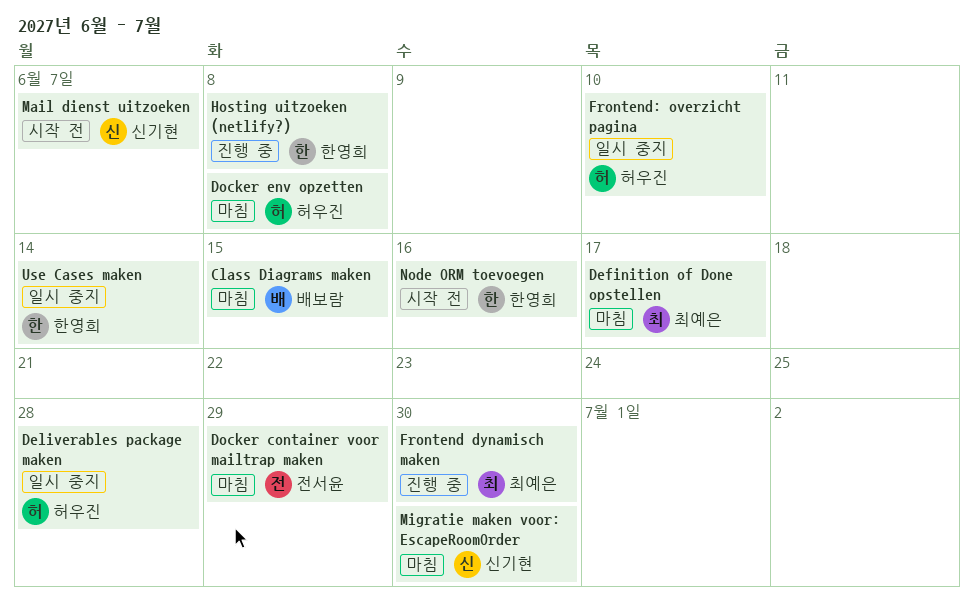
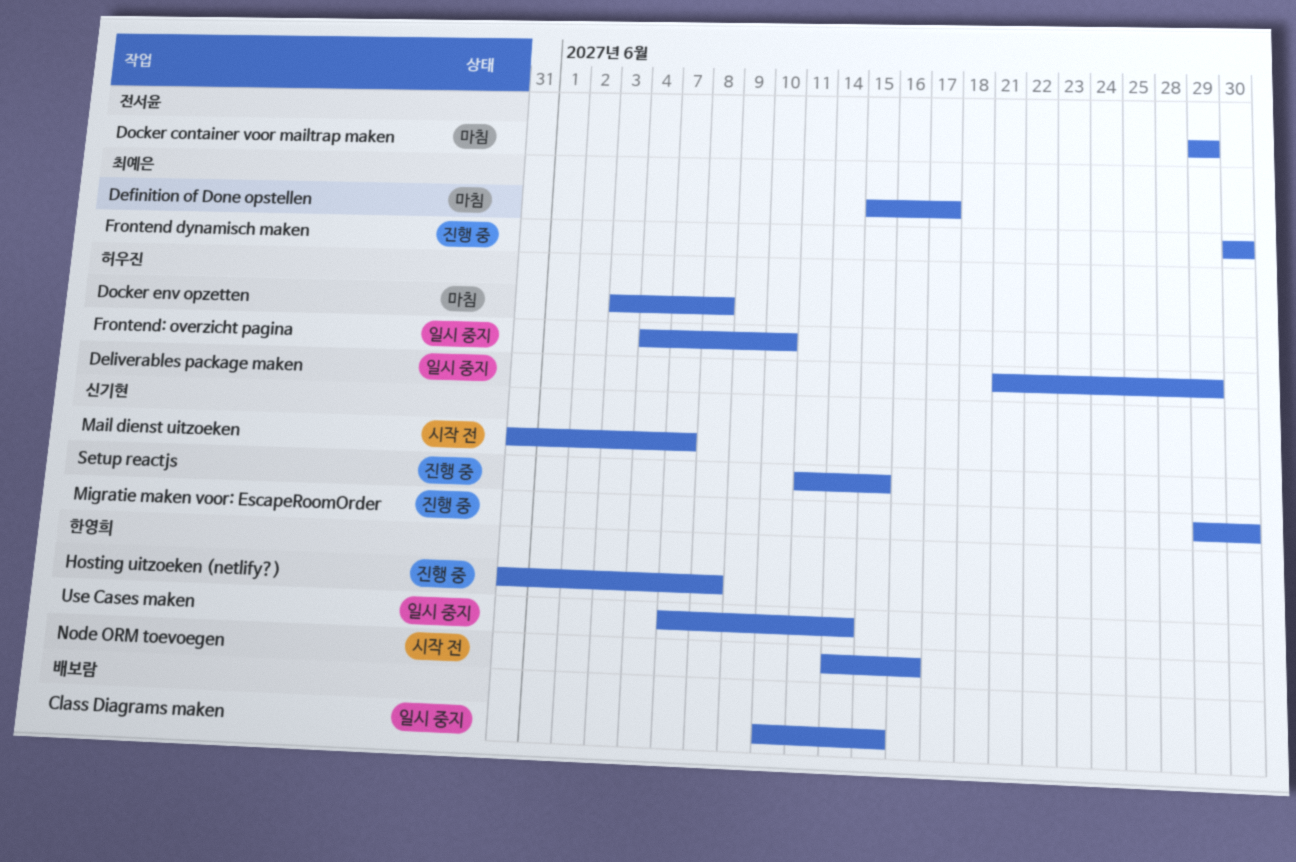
Class Diagrams maken, status: 마침 -> 일시 중지
Deliverables package maken, due: Jun 28 -> Jun 29
Migratie maken voor: EscapeRoomOrder, status: 마침 -> 진행 중
Setup reactjs: none -> present

